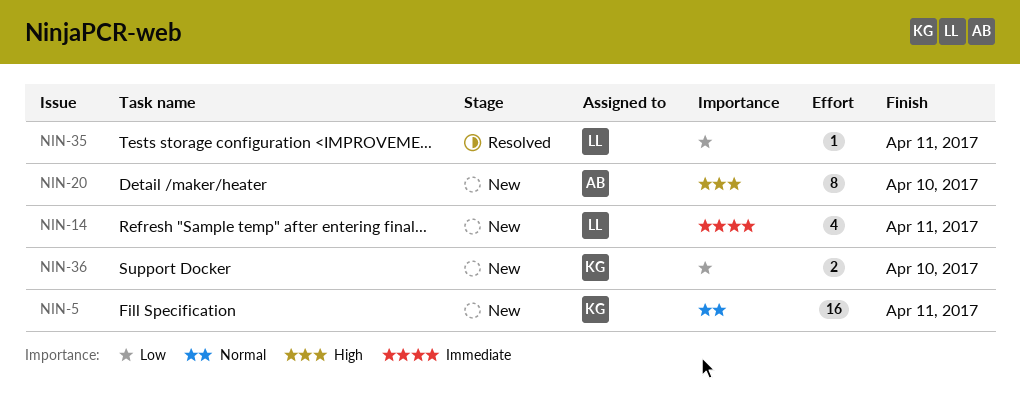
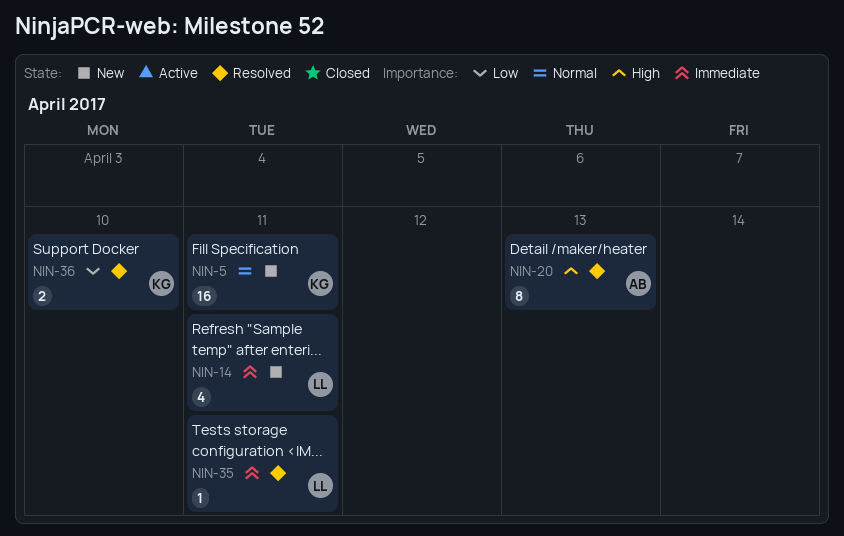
NIN-20, status: New -> Resolved
NIN-20, due: Apr 10 -> Apr 13
NIN-35, priority: Low -> Immediate
NIN-36, status: New -> Resolved

